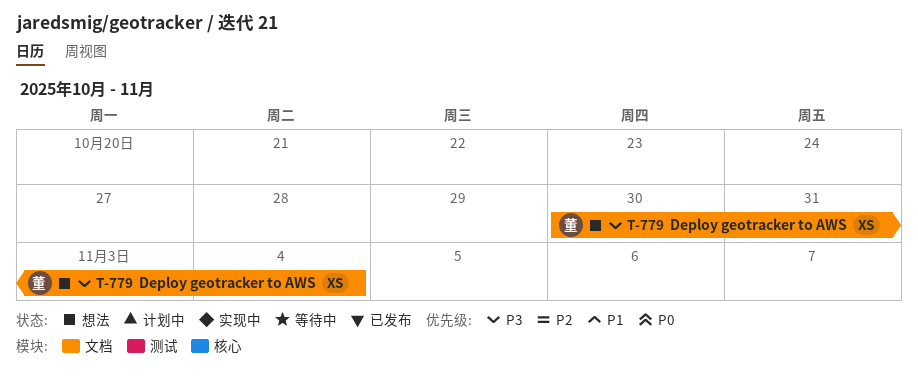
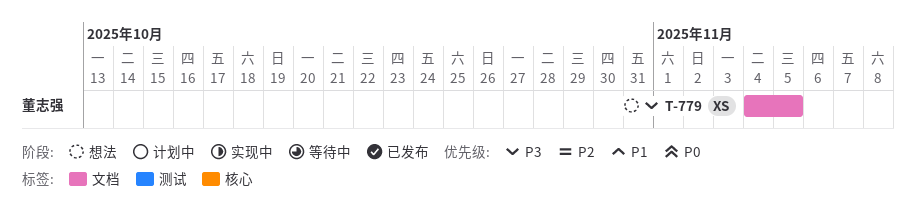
T-779, start: Oct 30 -> Nov 4
T-779, due: Nov 4 -> Nov 5

